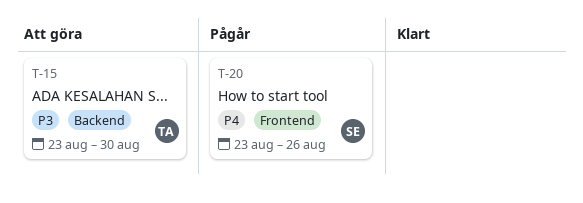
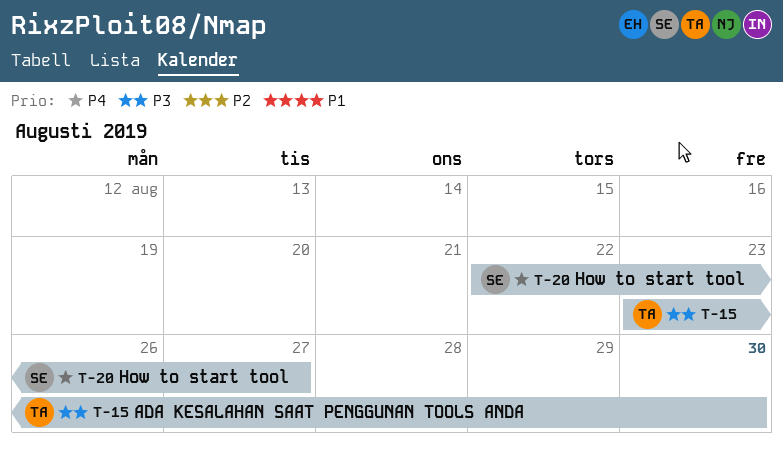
T-20, start: Aug 23 -> Aug 22
T-20, due: Aug 26 -> Aug 27

